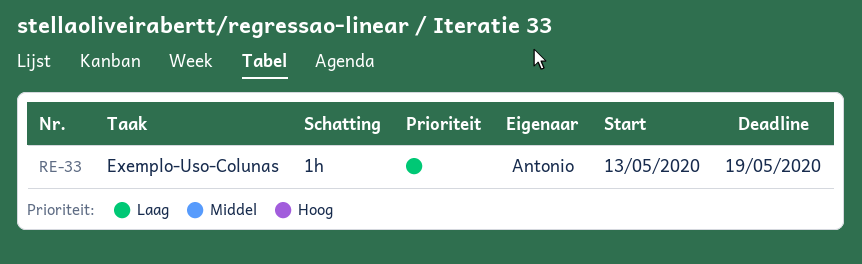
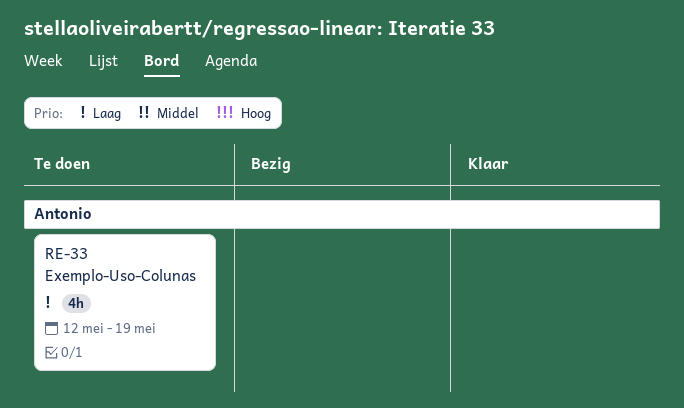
RE-33, estimate: 1h -> 4h
RE-33, start: May 13 -> May 12

